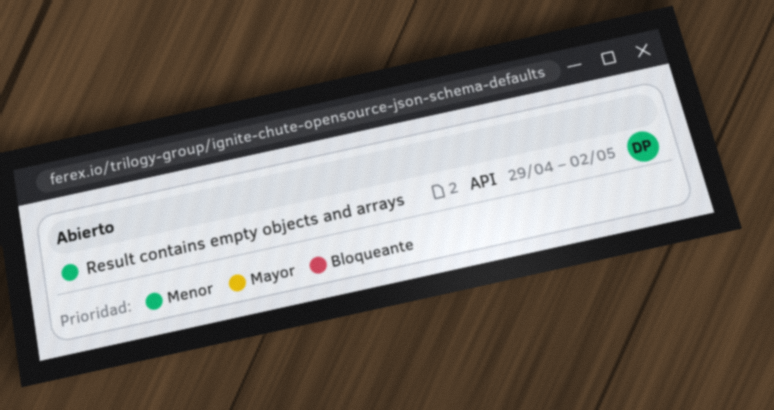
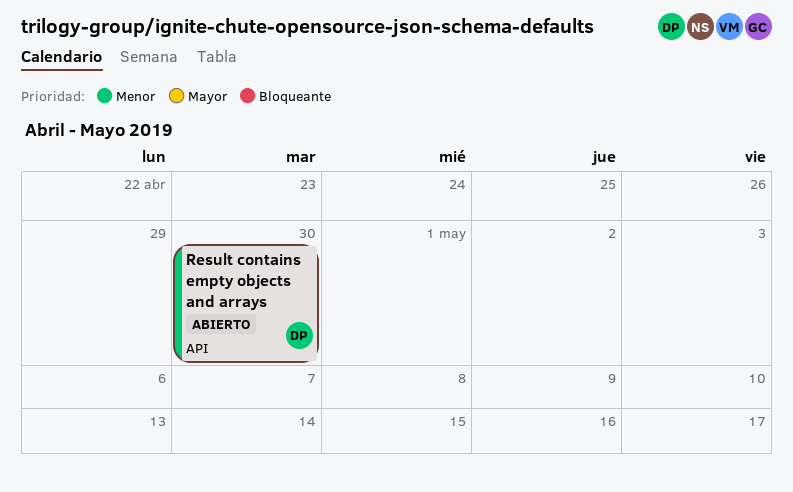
Result contains empty objects and arrays, due: May 2 -> Apr 30

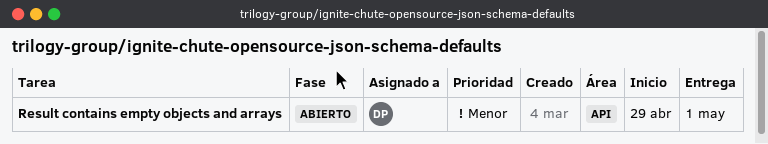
Result contains empty objects and arrays, due: Apr 30 -> May 1

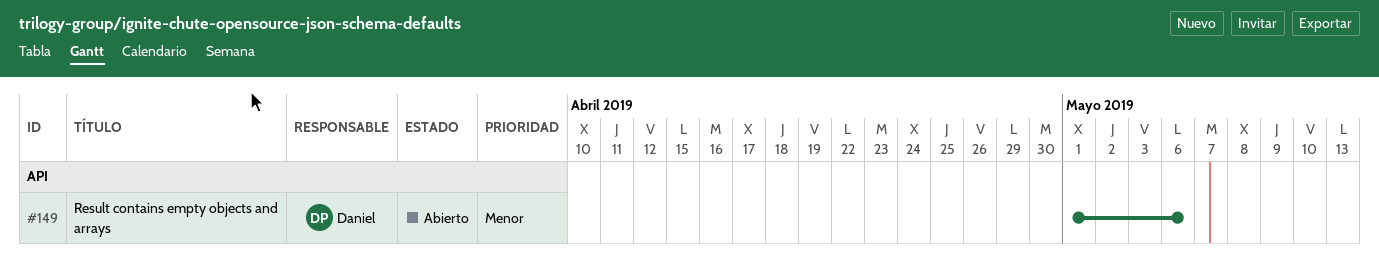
Result contains empty objects and arrays, start: Apr 29 -> May 1
Result contains empty objects and arrays, due: May 1 -> May 6

